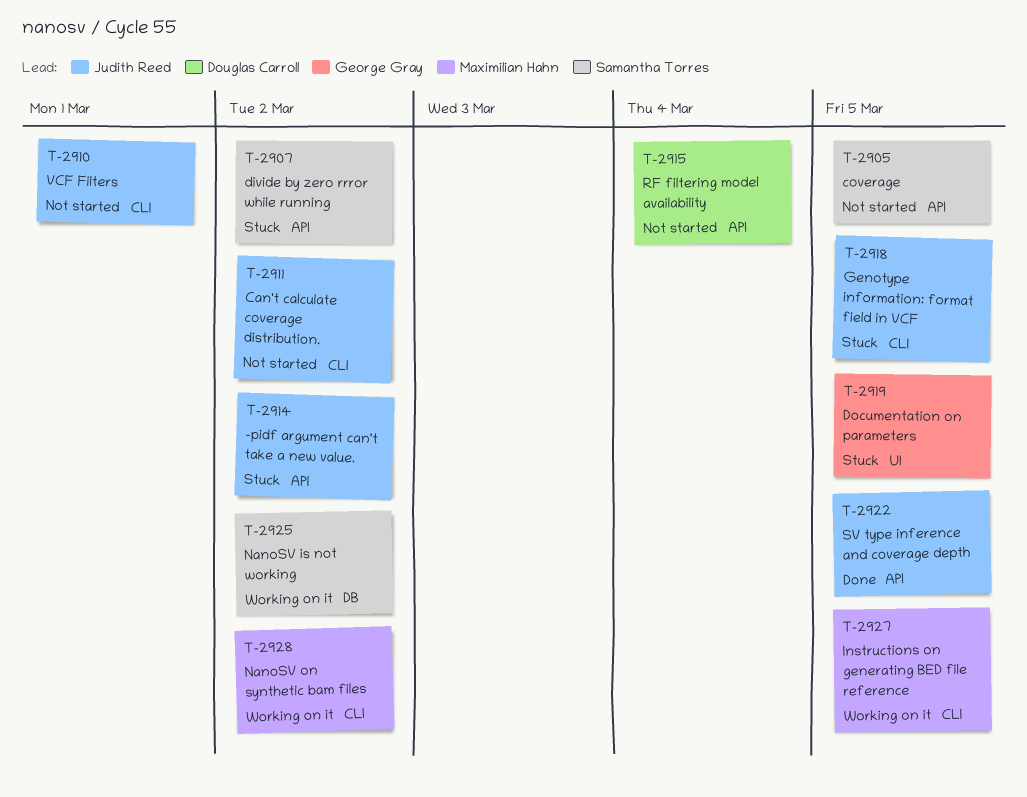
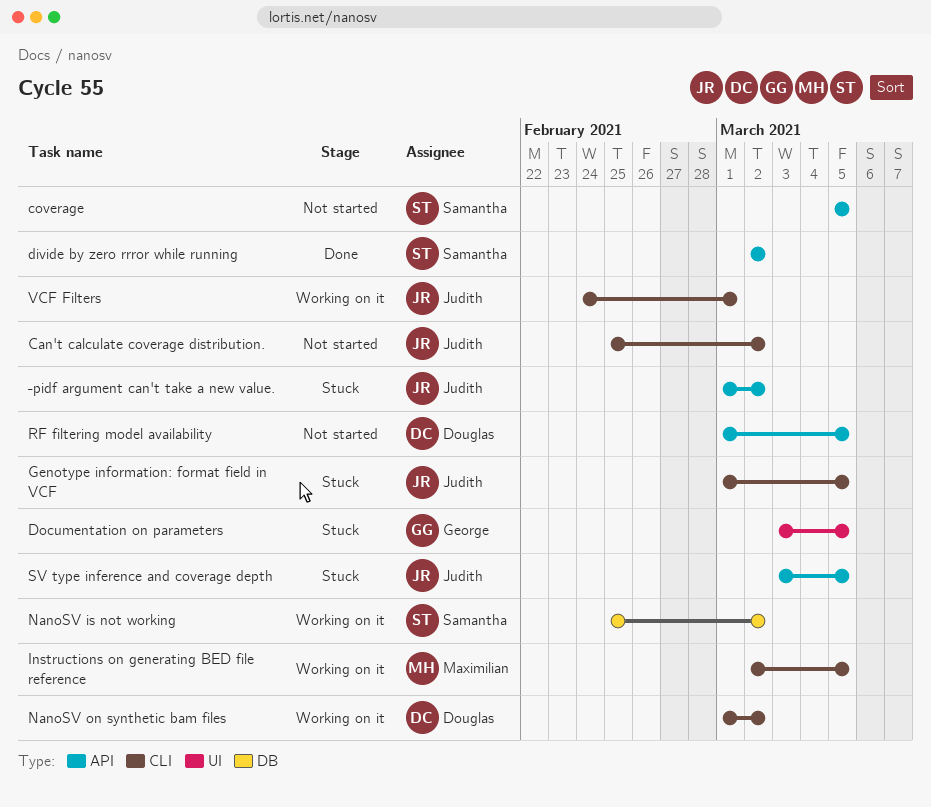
divide by zero rrror while running, status: Stuck -> Done
NanoSV on synthetic bam files, owner: Maximilian Hahn -> Douglas Carroll
RF filtering model availability, due: Mar 4 -> Mar 5
SV type inference and coverage depth, status: Done -> Stuck
VCF Filters, status: Not started -> Working on it

